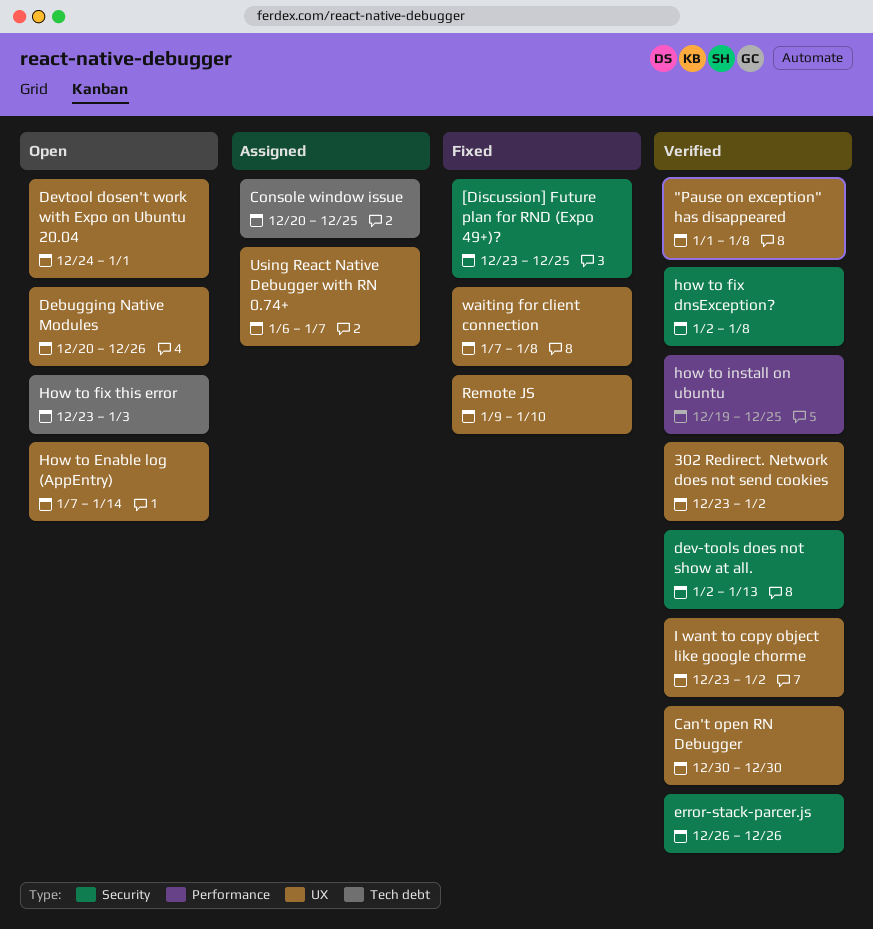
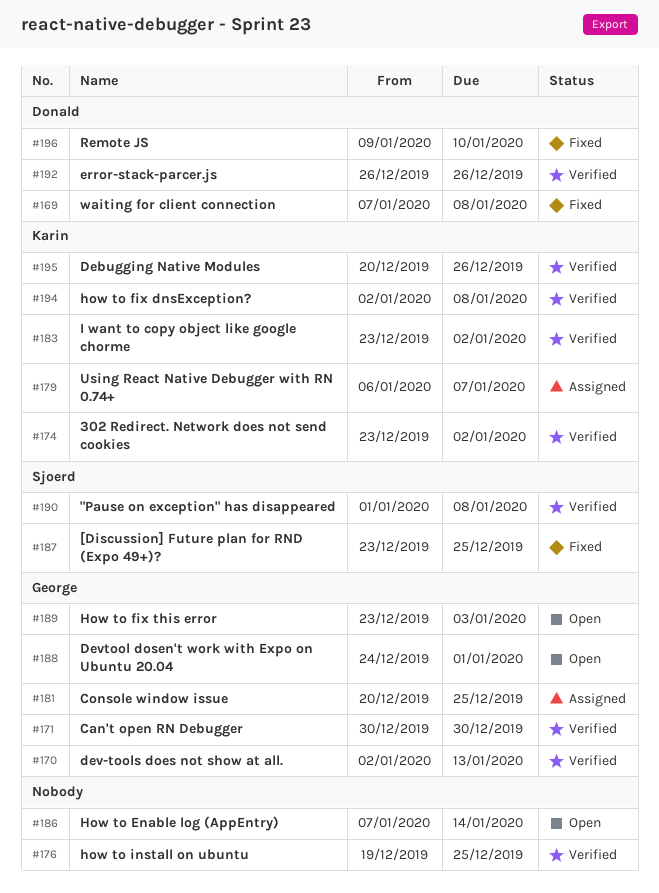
Debugging Native Modules, status: Open -> Verified

